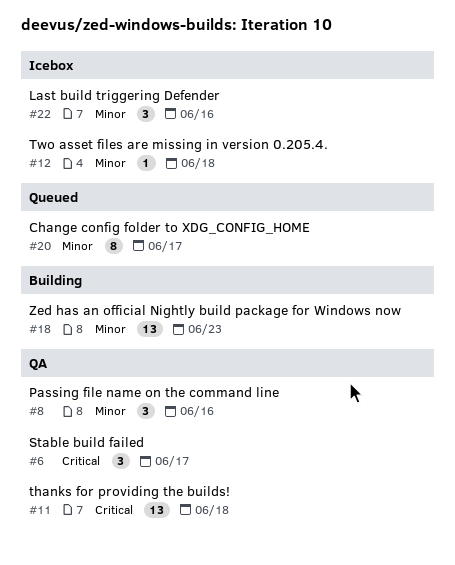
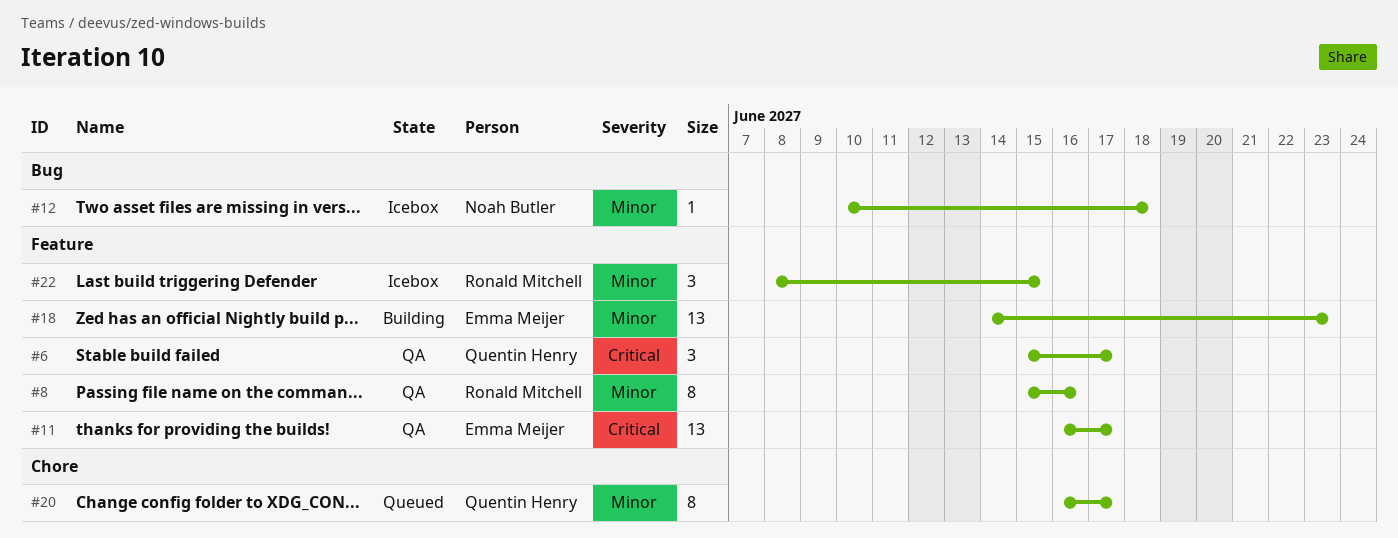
#8, estimate: 3 -> 8
#11, due: Jun 18 -> Jun 17
#22, due: Jun 16 -> Jun 15

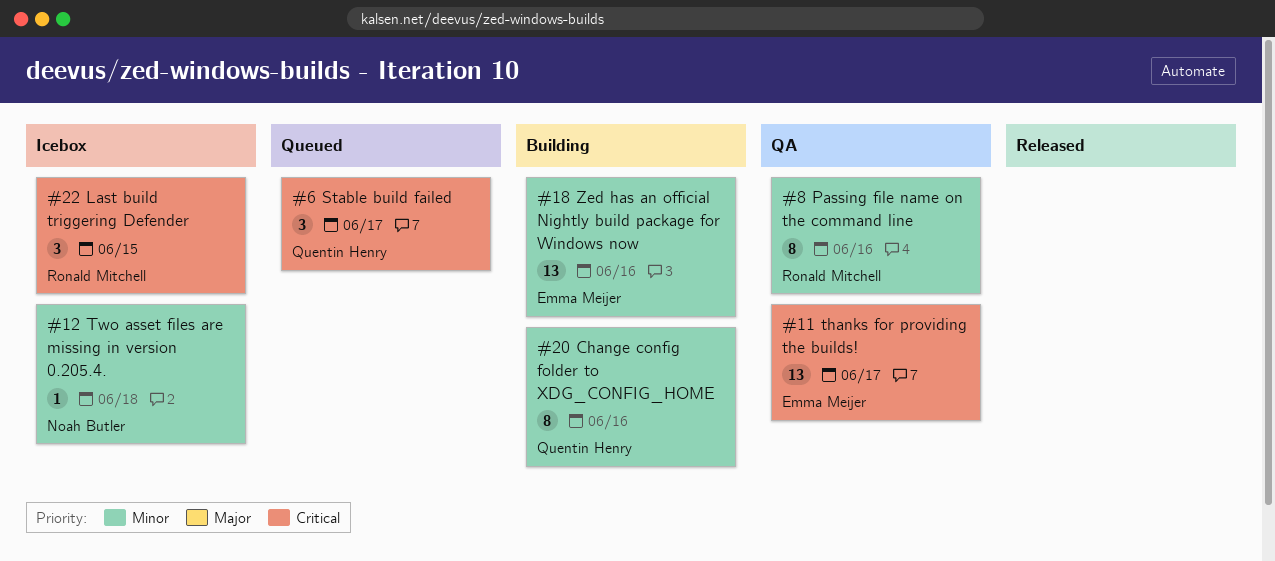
#6, status: QA -> Queued
#18, due: Jun 23 -> Jun 16
#20, status: Queued -> Building
#20, due: Jun 17 -> Jun 16
#22, priority: Minor -> Critical

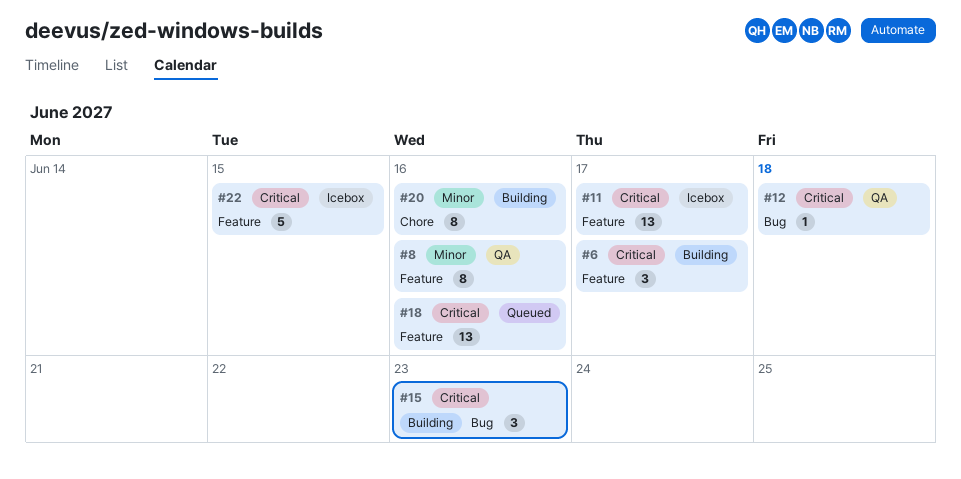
#6, status: Queued -> Building
#11, status: QA -> Icebox
#12, status: Icebox -> QA
#12, priority: Minor -> Critical
#15: none -> present
#18, status: Building -> Queued
#18, priority: Minor -> Critical
#22, estimate: 3 -> 5

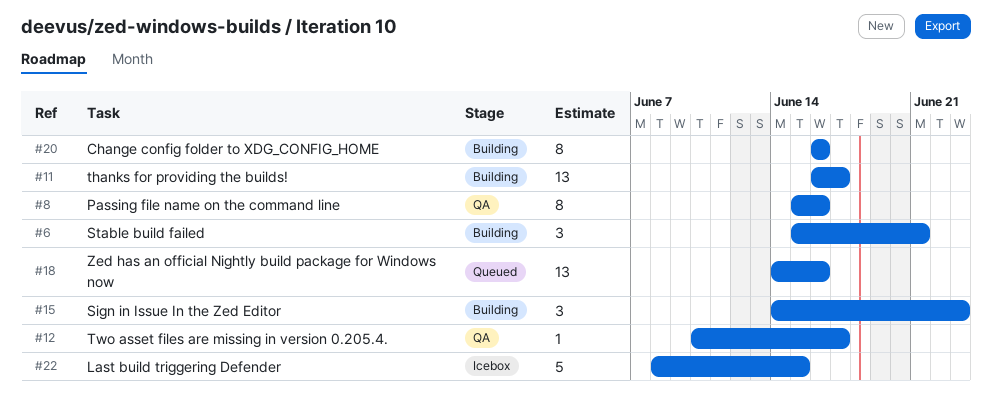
#6, due: Jun 17 -> Jun 21
#11, status: Icebox -> Building
#12, due: Jun 18 -> Jun 17

